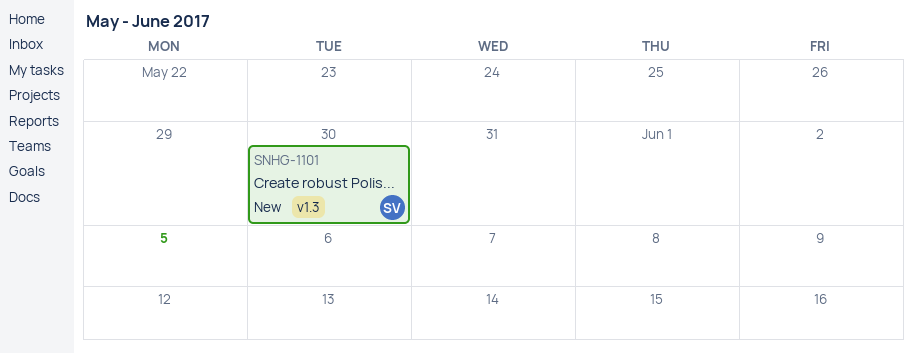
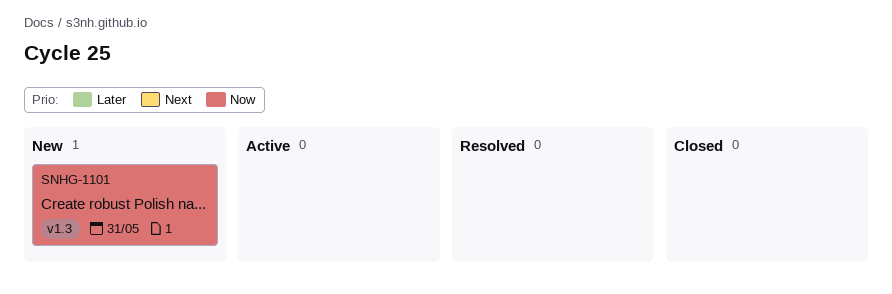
SNHG-1101, due: May 30 -> May 31

